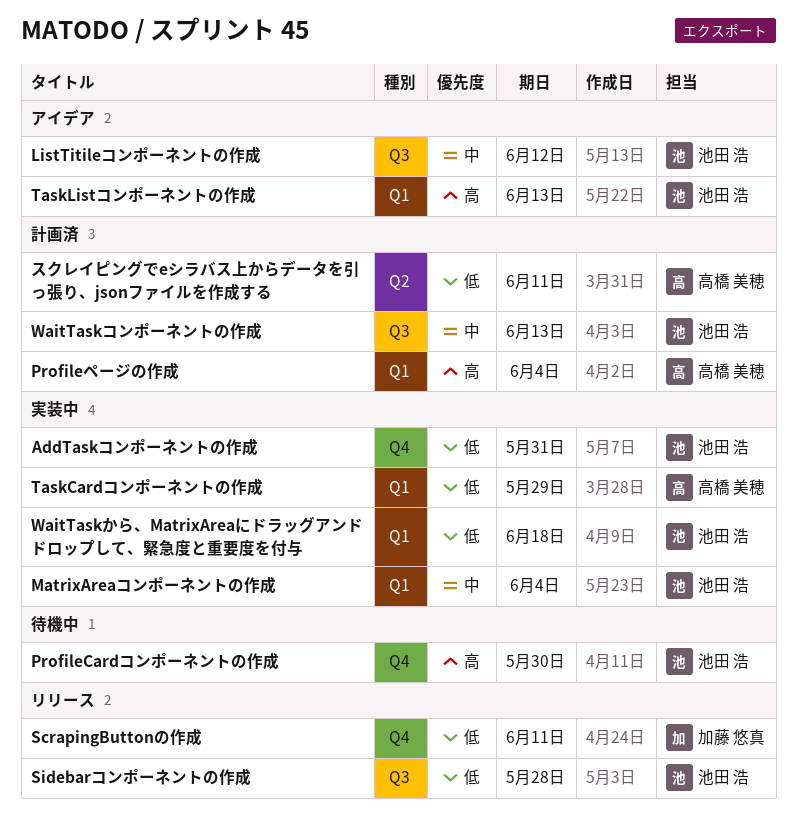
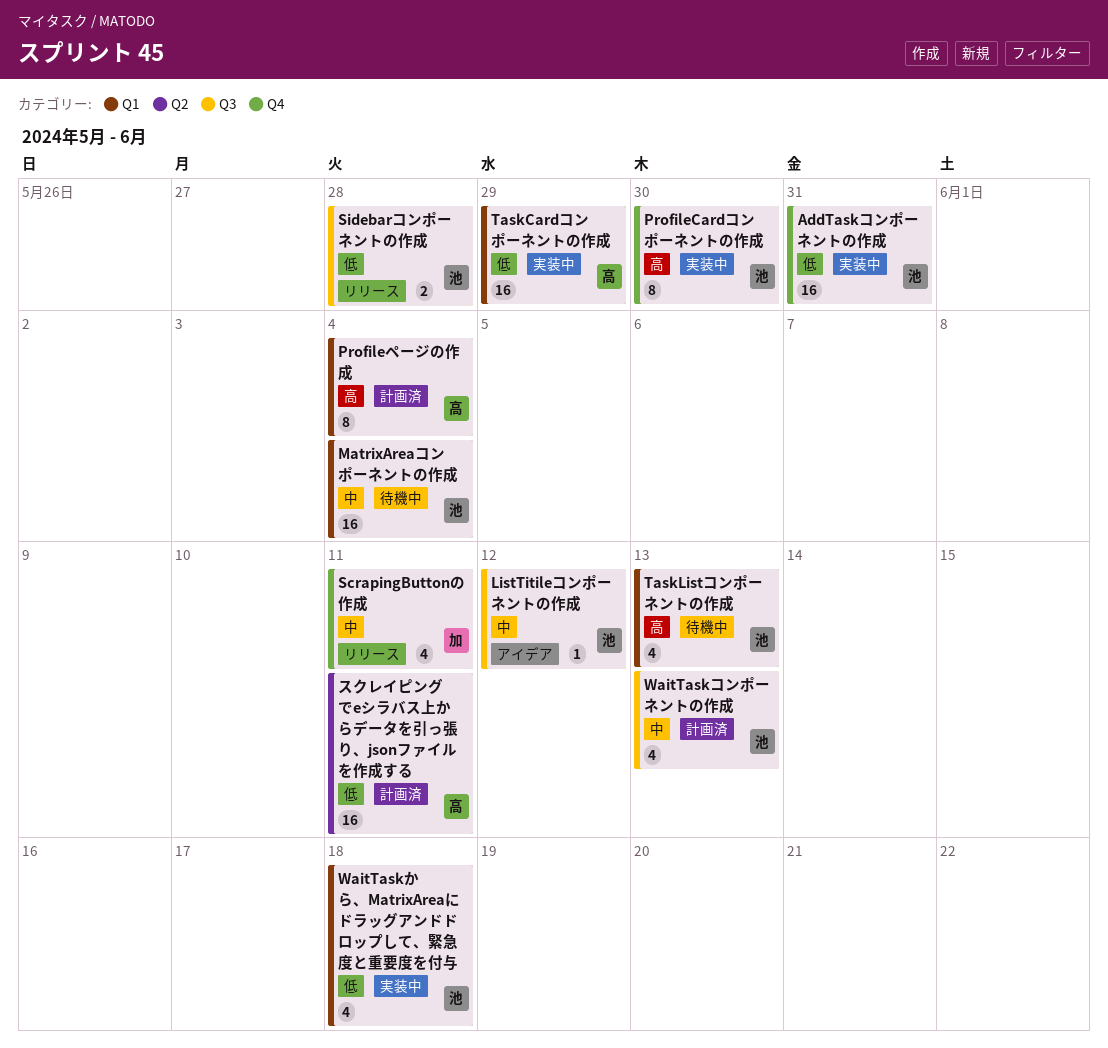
MatrixAreaコンポーネントの作成, status: 実装中 -> 待機中
ProfileCardコンポーネントの作成, status: 待機中 -> 実装中
ScrapingButtonの作成, priority: 低 -> 中
TaskListコンポーネントの作成, status: アイデア -> 待機中

